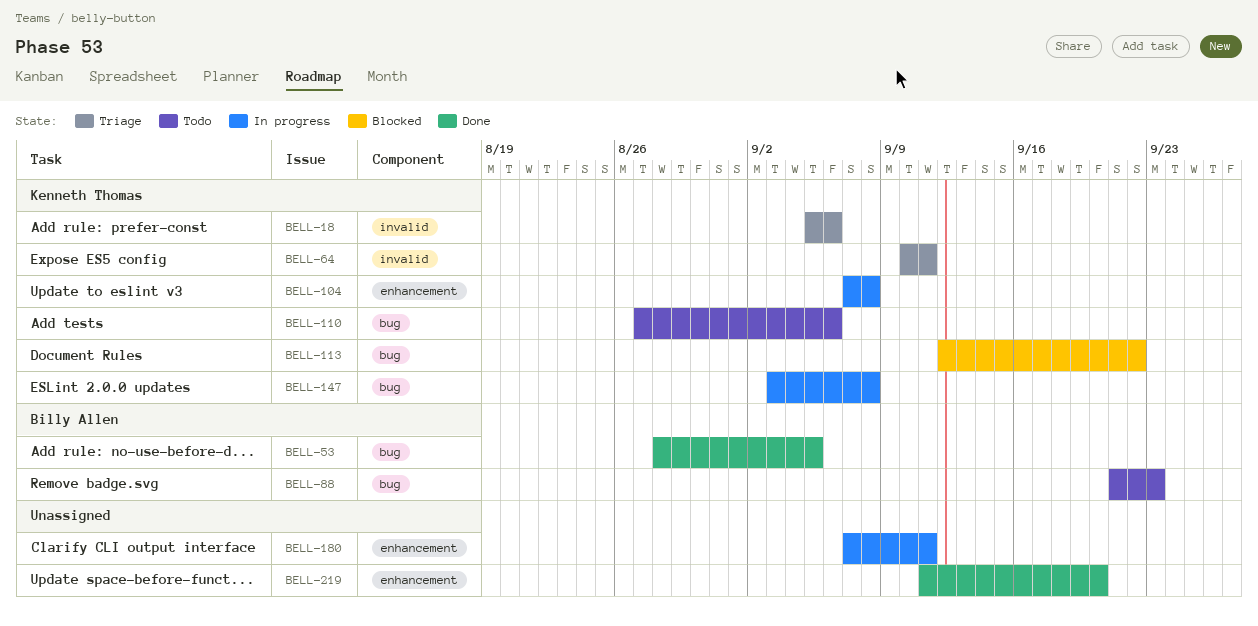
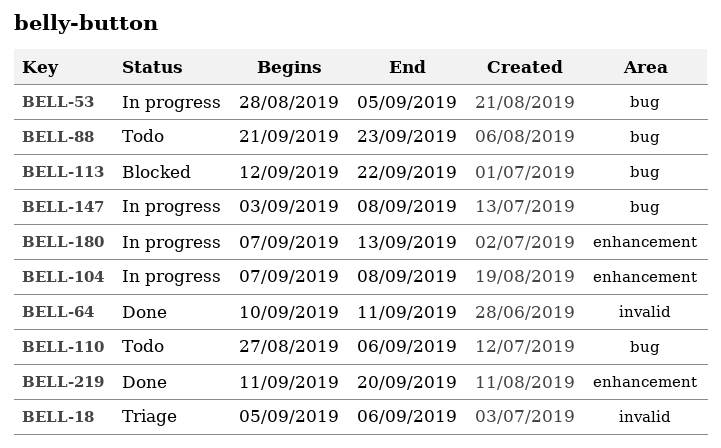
BELL-53, status: Done -> In progress
BELL-64, status: Triage -> Done
BELL-180, due: Sep 11 -> Sep 13

